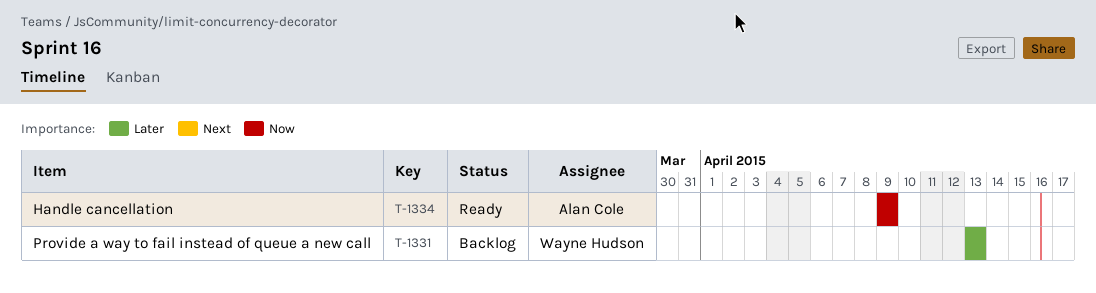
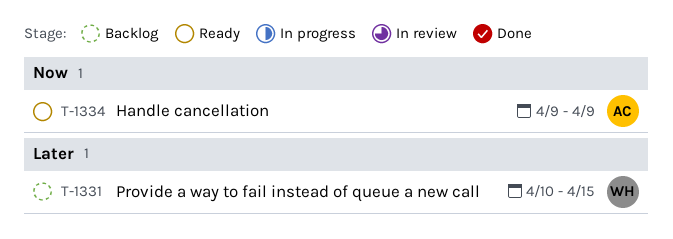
T-1331, start: Apr 13 -> Apr 10
T-1331, due: Apr 13 -> Apr 15

